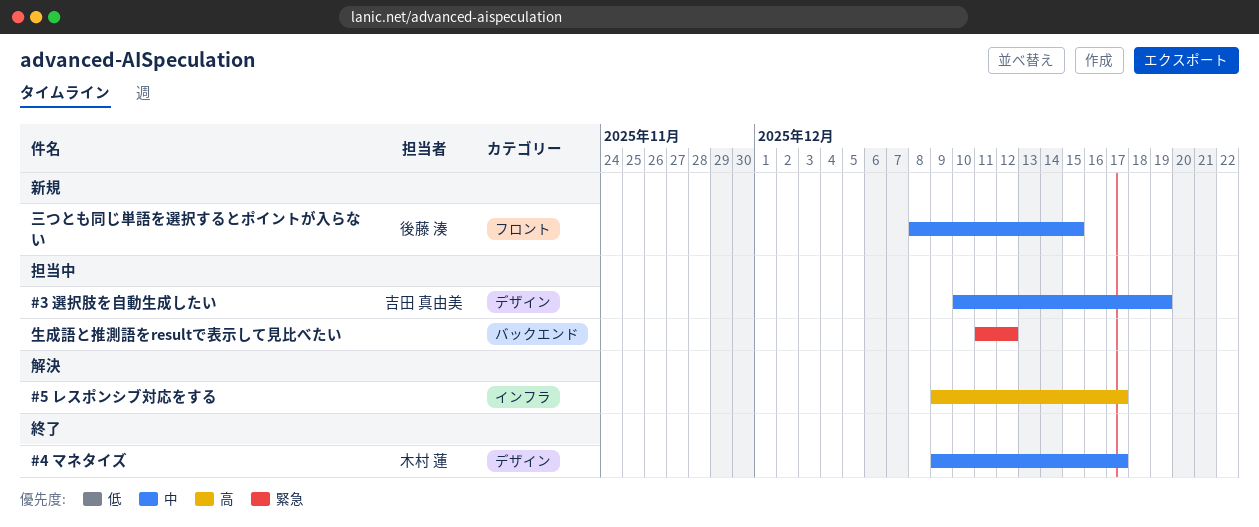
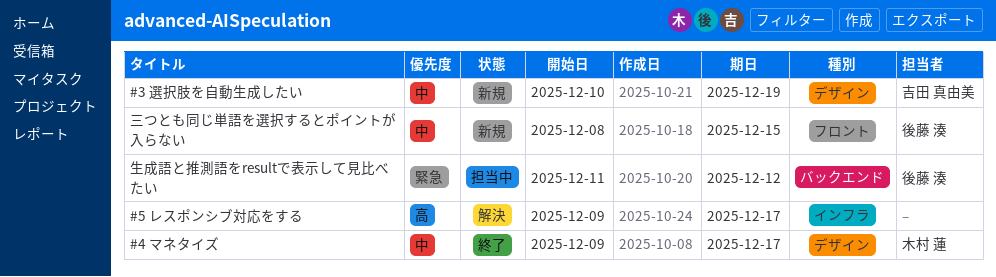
#3 選択肢を自動生成したい, status: 担当中 -> 新規
生成語と推測語をresultで表示して見比べたい, owner: none -> 後藤 湊

